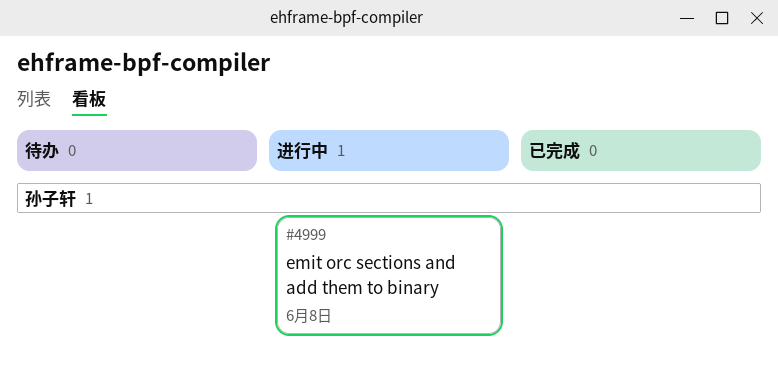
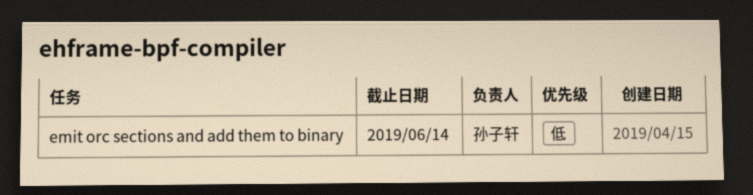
emit orc sections and add them to binary, due: Jun 8 -> Jun 14

